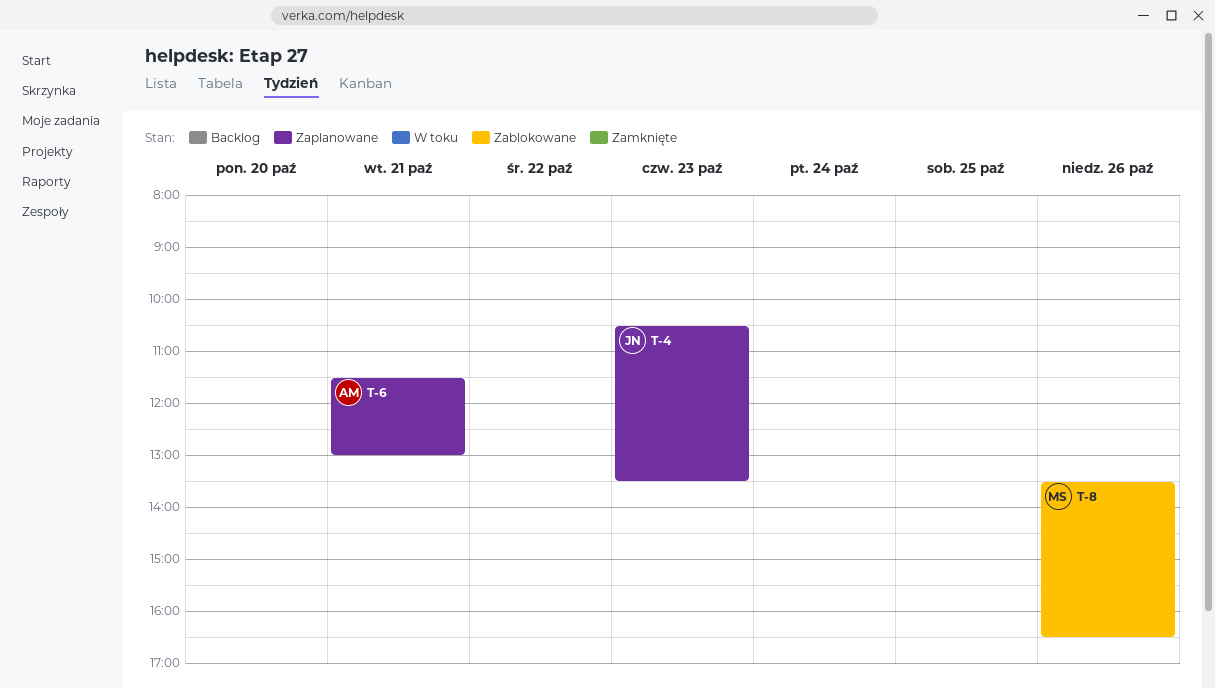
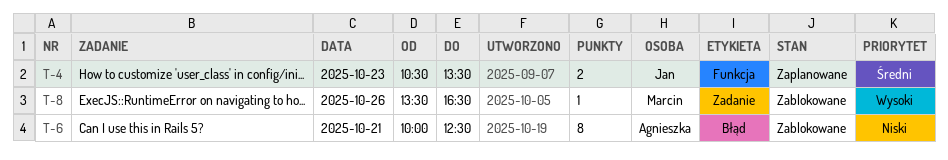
T-6, status: Zaplanowane -> Zablokowane
T-6, begins: 11:30 -> 10:00
T-6, ends: 13:00 -> 12:30

